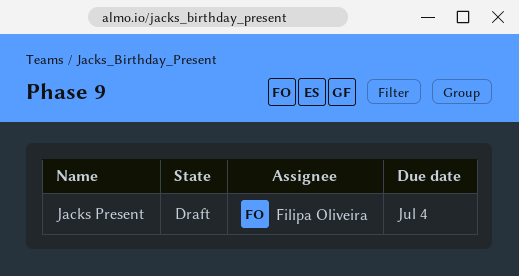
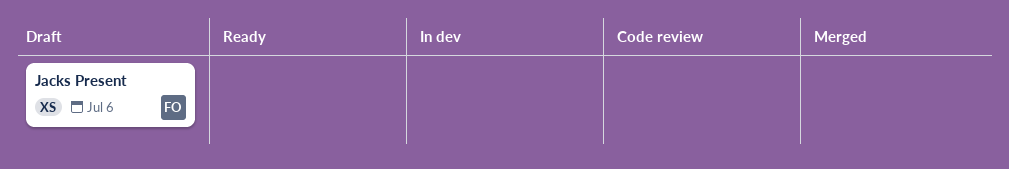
Jacks Present, due: Jul 4 -> Jul 6

